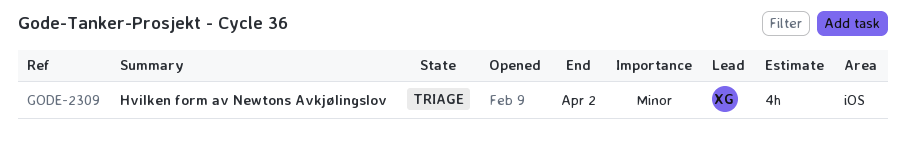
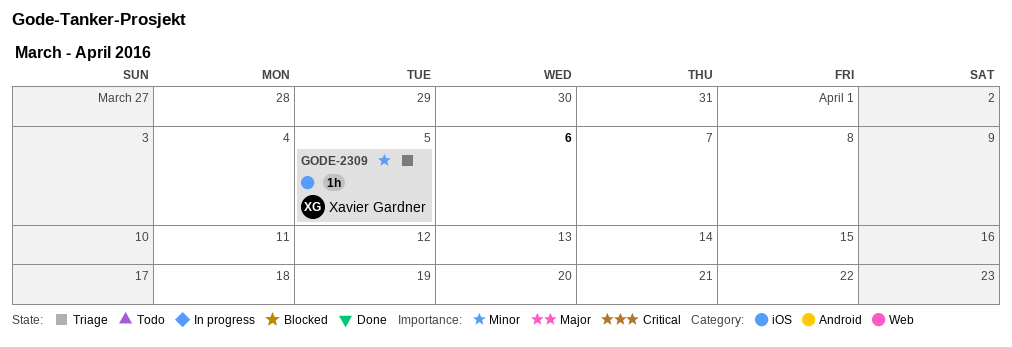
GODE-2309, estimate: 4h -> 1h
GODE-2309, due: Apr 2 -> Apr 5

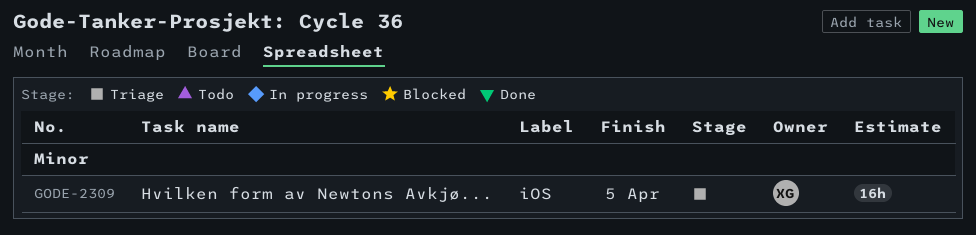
GODE-2309, estimate: 1h -> 16h

